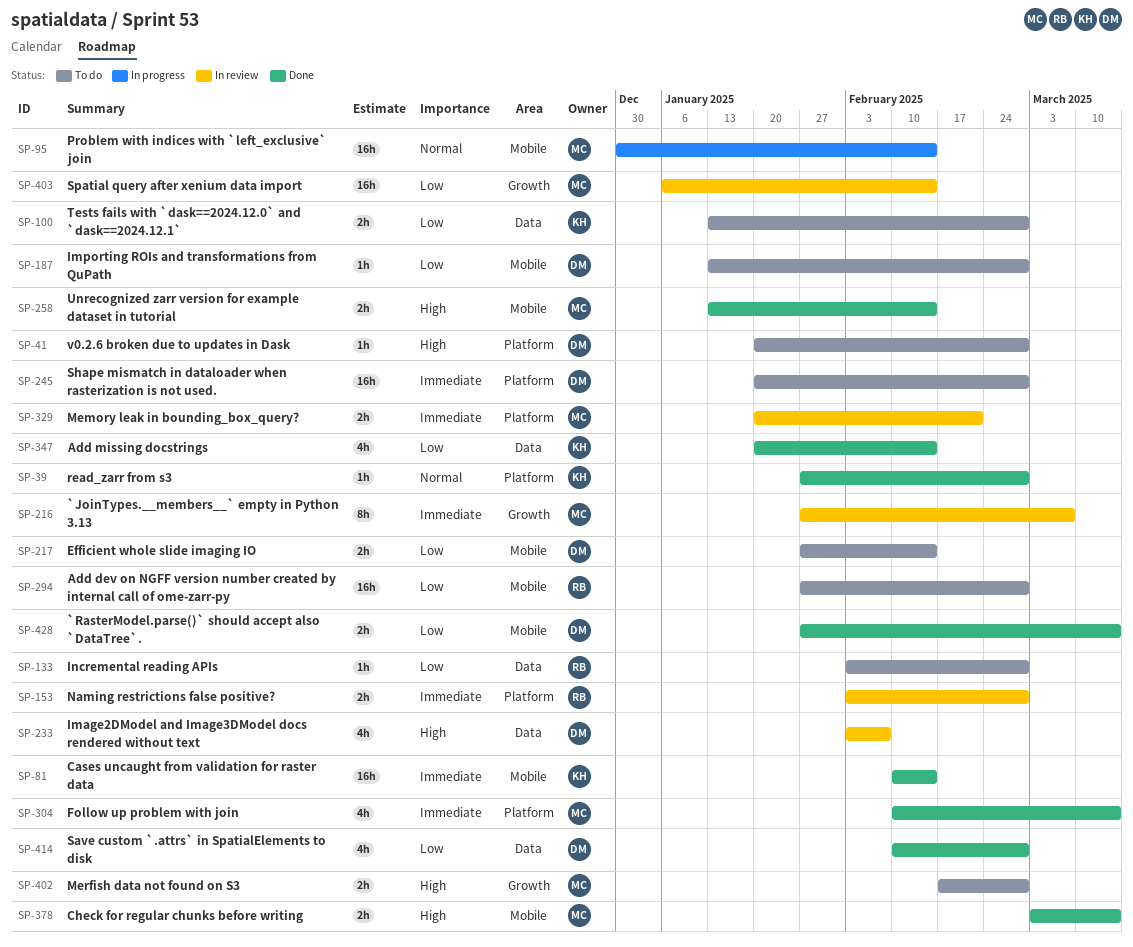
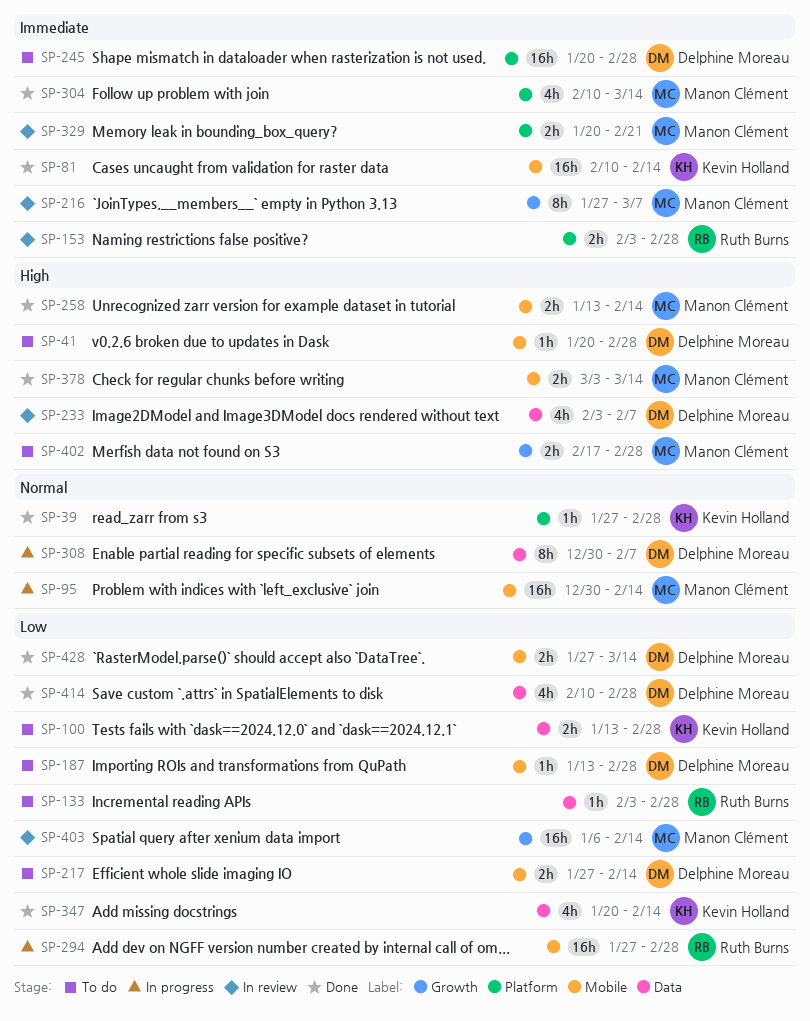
SP-41, label: Platform -> Mobile
SP-294, status: To do -> In progress
SP-308: none -> present

